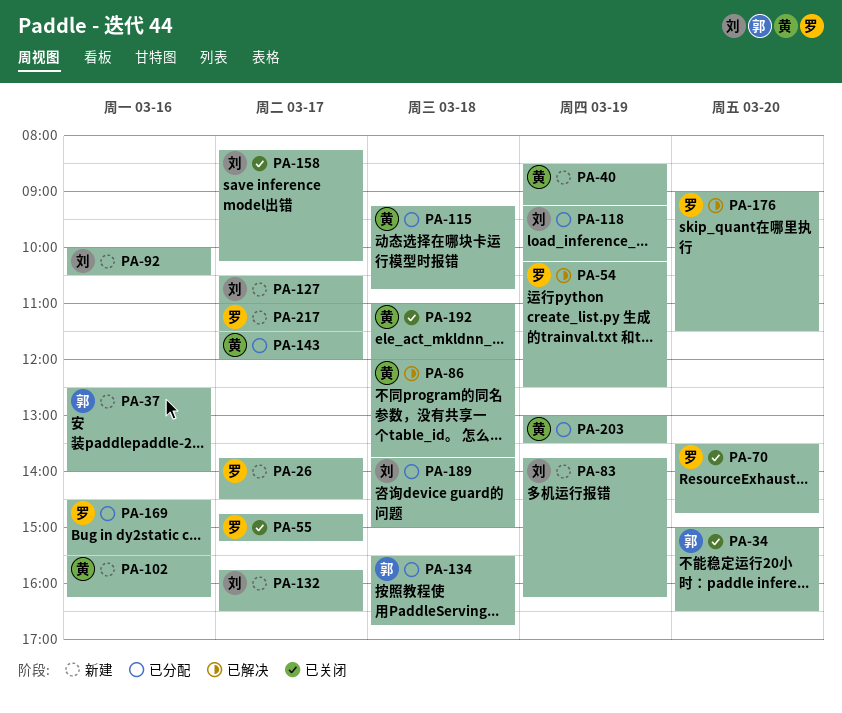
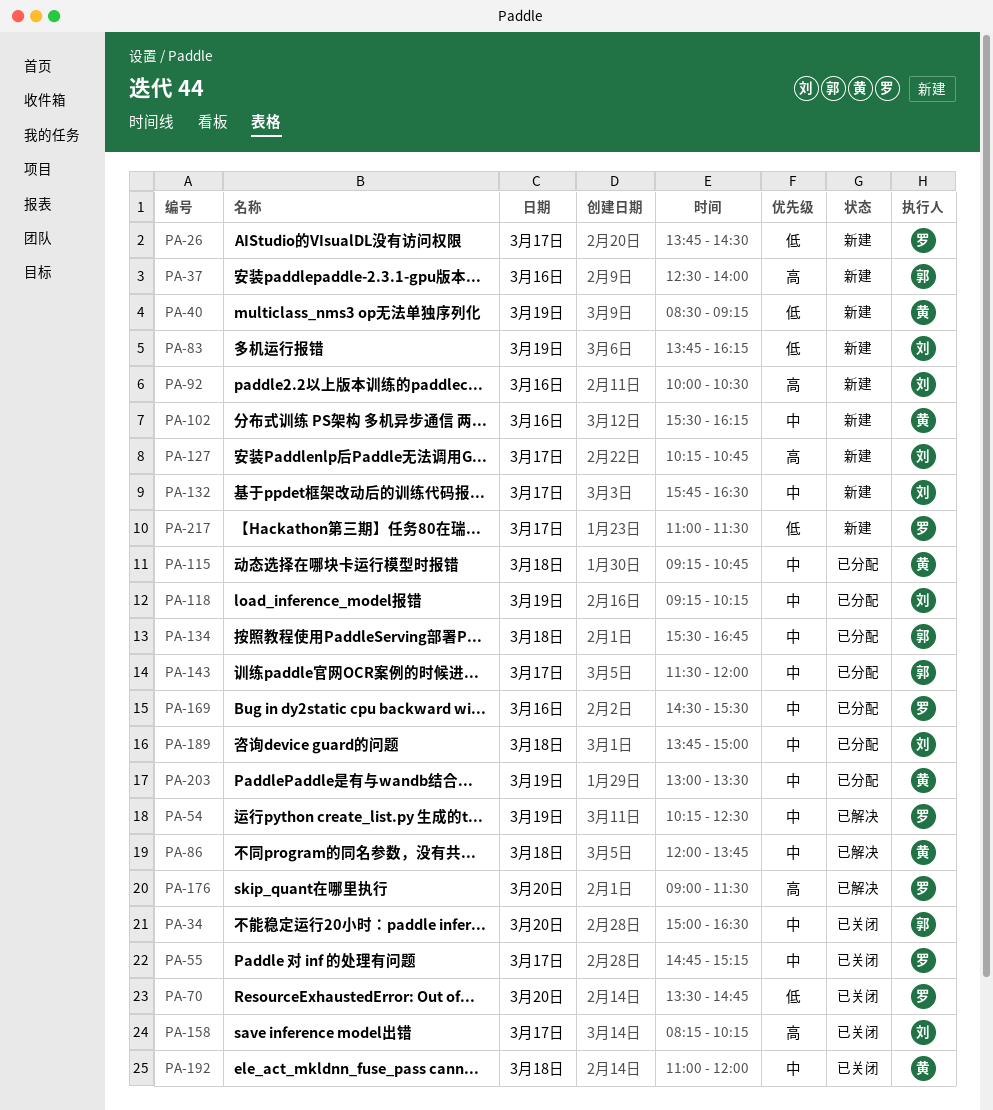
PA-127, begins: 10:30 -> 10:15
PA-127, ends: 11:00 -> 10:45
PA-143, owner: 黄 -> 郭

